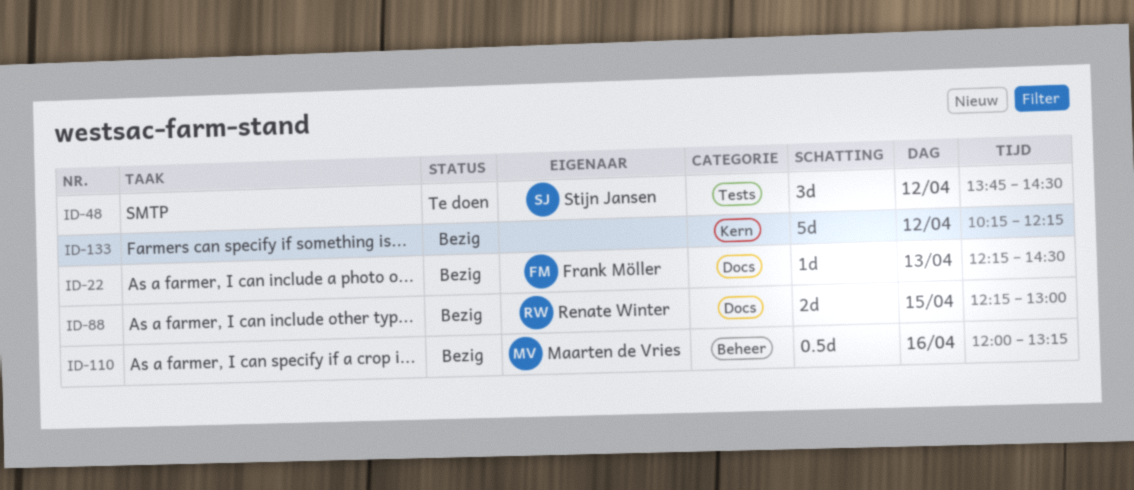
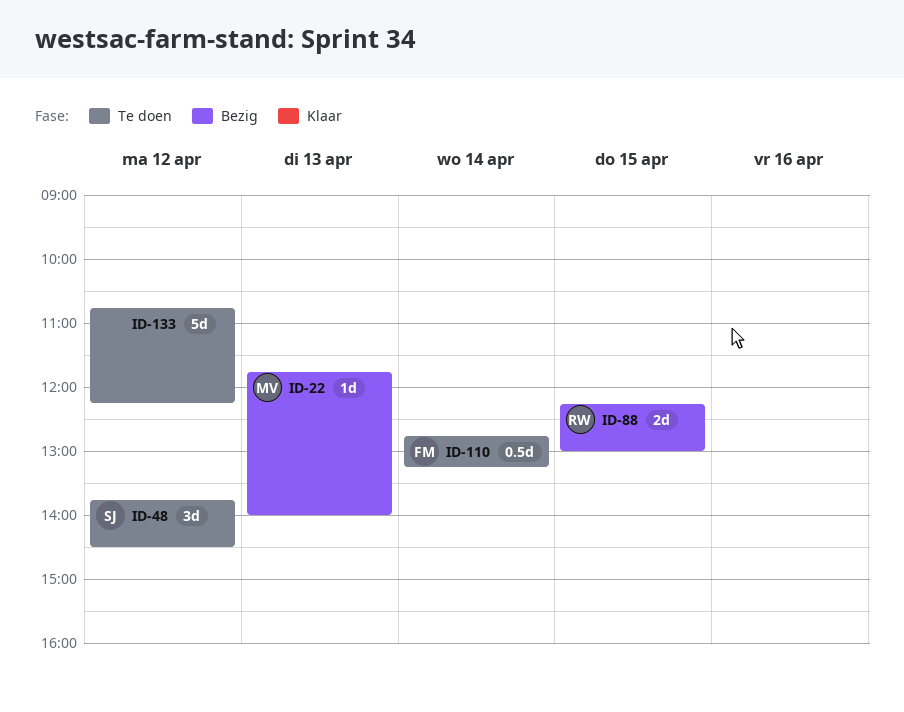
ID-22, owner: Frank Möller -> Maarten de Vries
ID-22, begins: 12:15 -> 11:45
ID-22, ends: 14:30 -> 14:00
ID-110, status: Bezig -> Te doen
ID-110, owner: Maarten de Vries -> Frank Möller
ID-110, day: Apr 16 -> Apr 14
ID-110, begins: 12:00 -> 12:45
ID-133, status: Bezig -> Te doen
ID-133, begins: 10:15 -> 10:45

